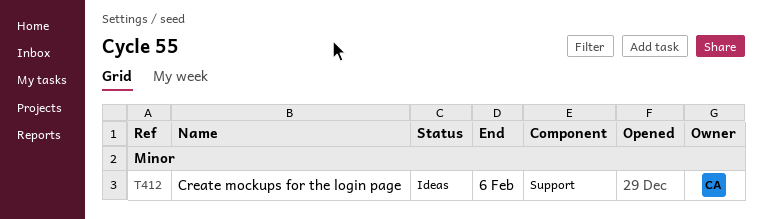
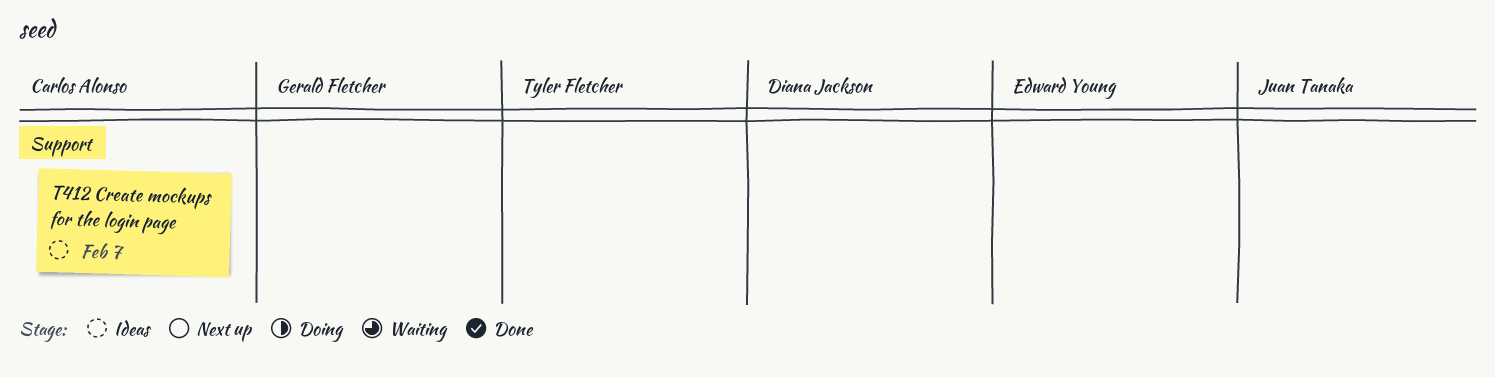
T412, due: Feb 6 -> Feb 7

